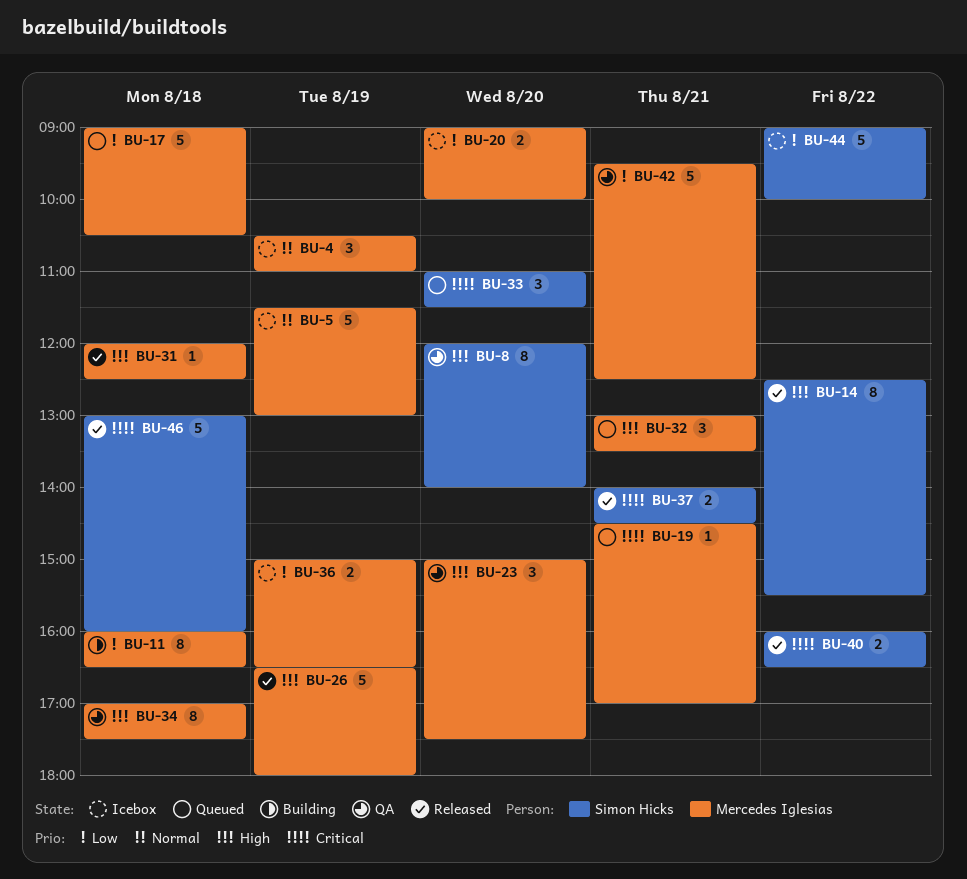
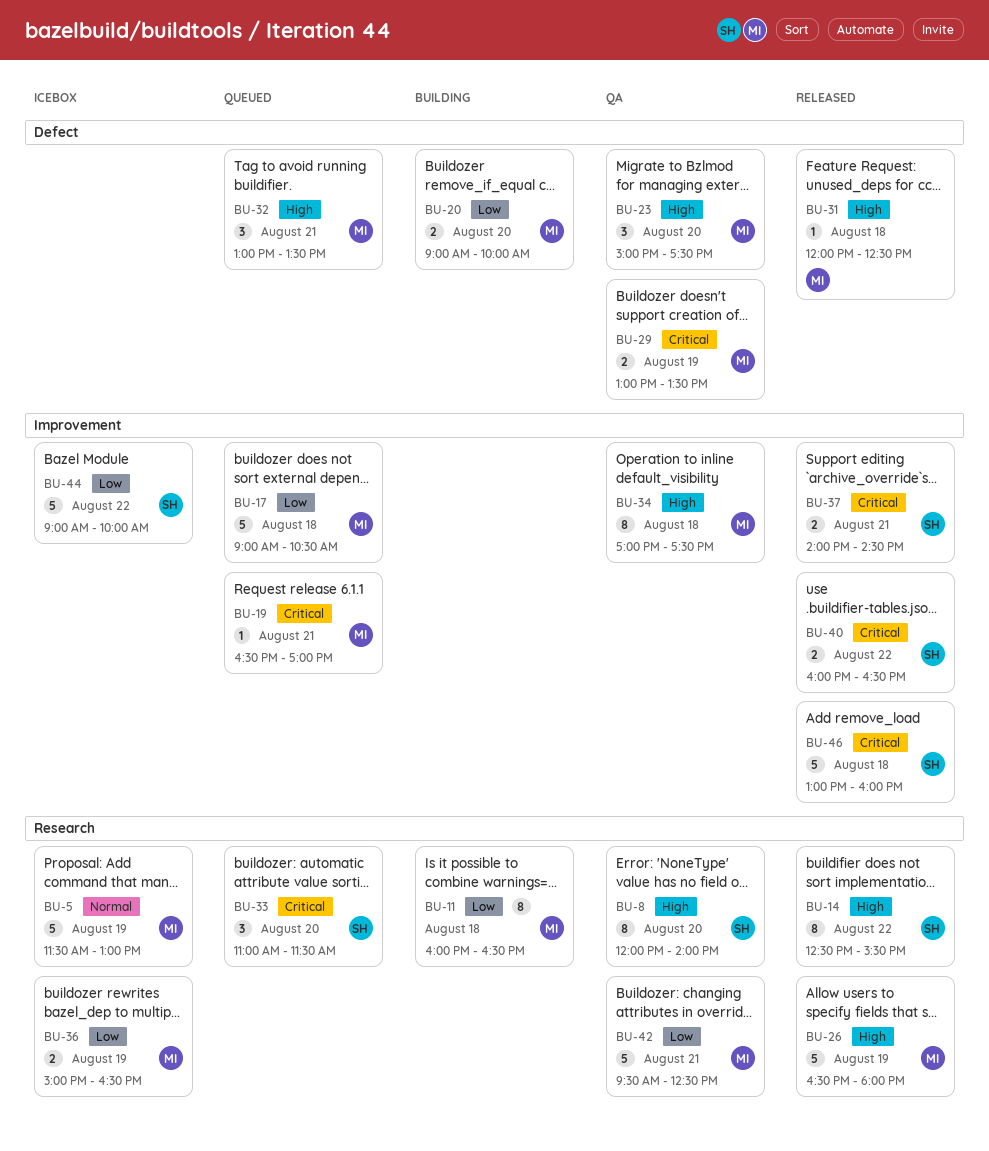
BU-4: present -> none
BU-19, begins: 14:30 -> 16:30
BU-20, status: Icebox -> Building
BU-29: none -> present

